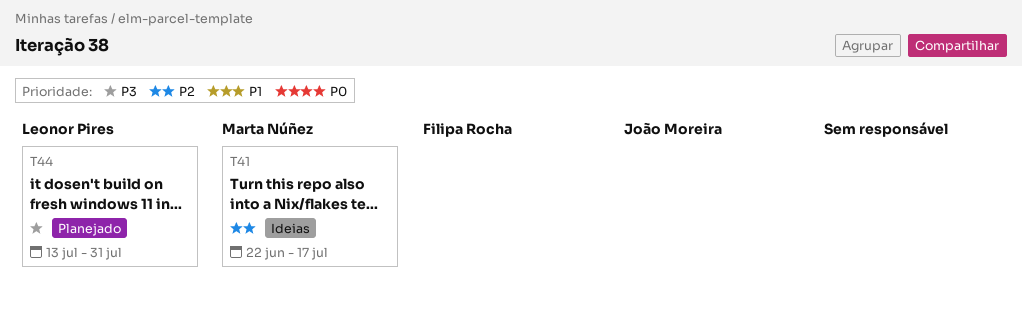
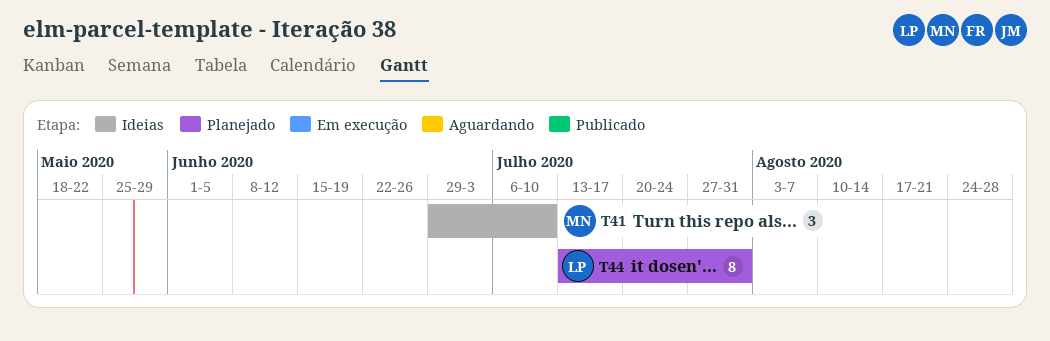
T41, start: Jun 22 -> Jun 29
T41, due: Jul 17 -> Jul 10

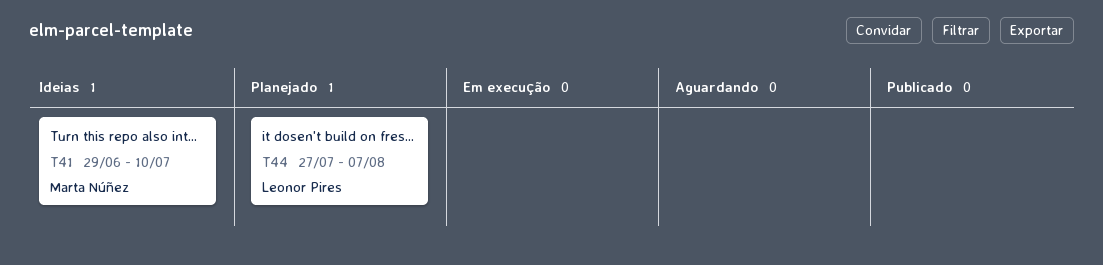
T44, start: Jul 13 -> Jul 27
T44, due: Jul 31 -> Aug 7

